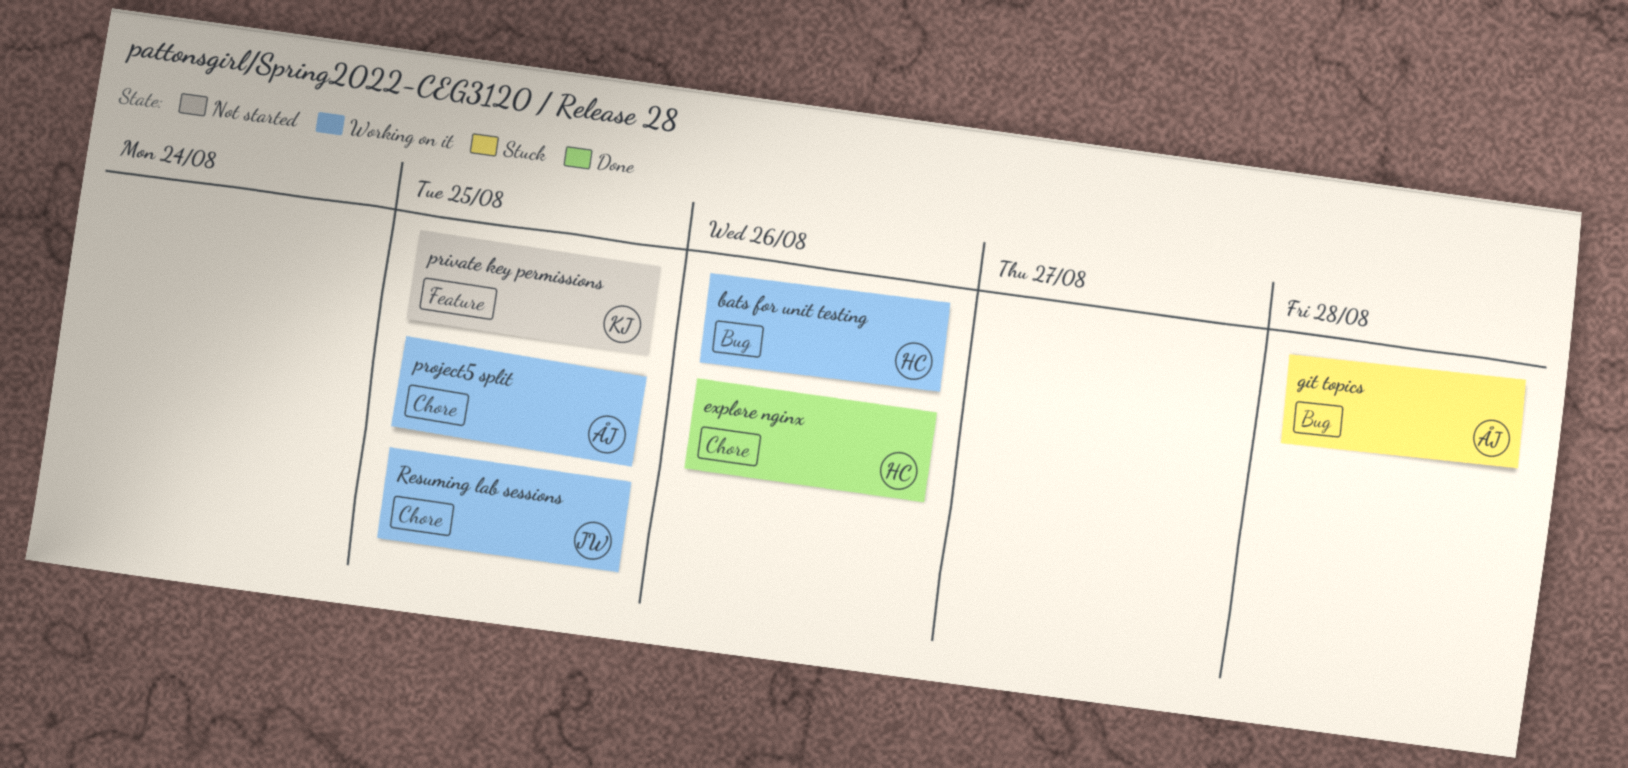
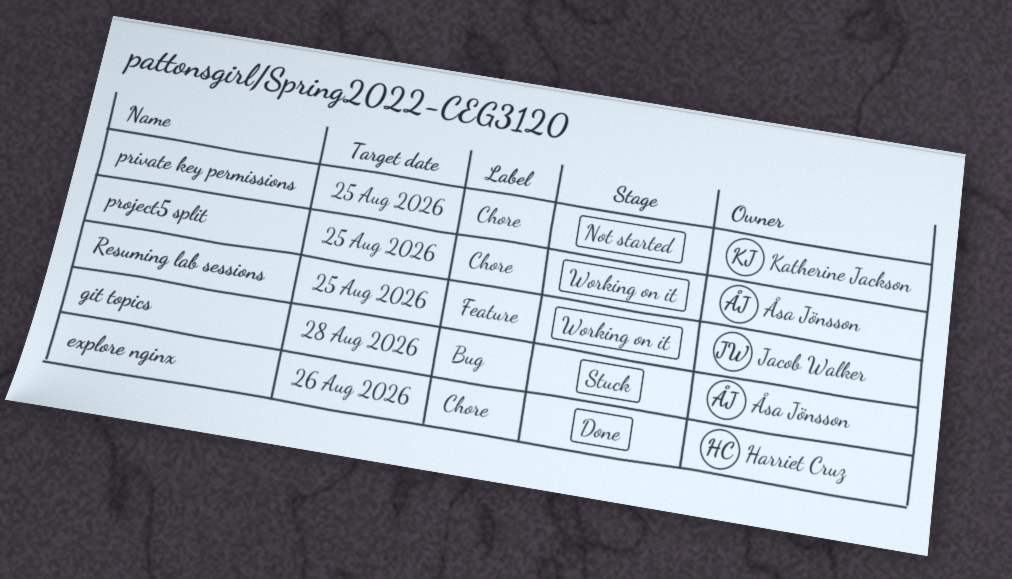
bats for unit testing: present -> none
private key permissions, label: Feature -> Chore
Resuming lab sessions, label: Chore -> Feature

